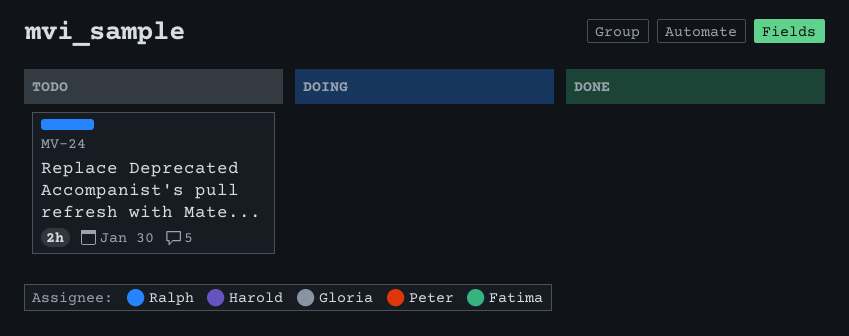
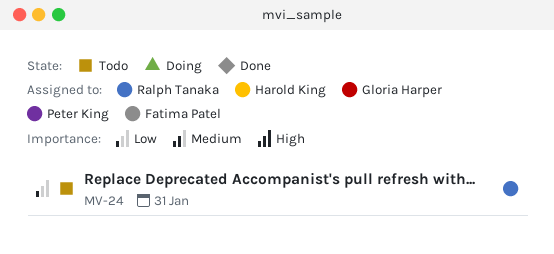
MV-24, due: Jan 30 -> Jan 31

